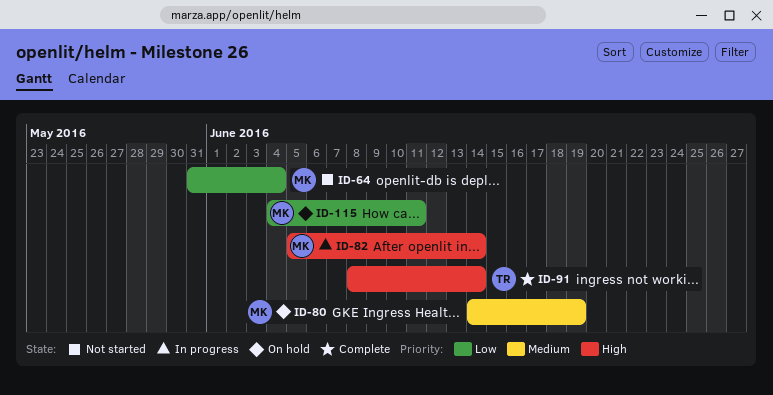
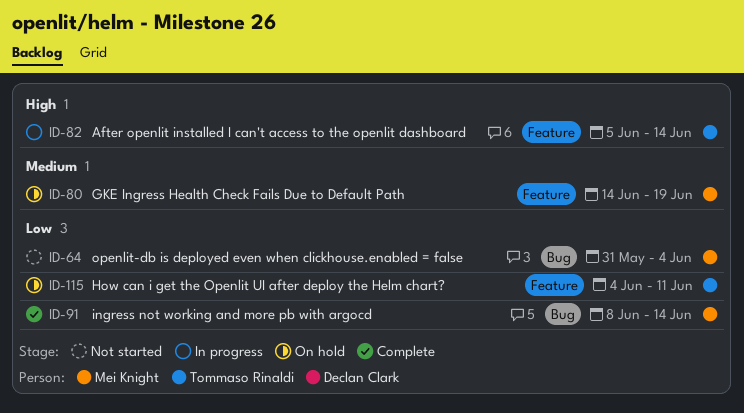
ID-82, owner: Mei Knight -> Tommaso Rinaldi
ID-91, owner: Tommaso Rinaldi -> Mei Knight
ID-91, priority: High -> Low
ID-115, owner: Mei Knight -> Tommaso Rinaldi

